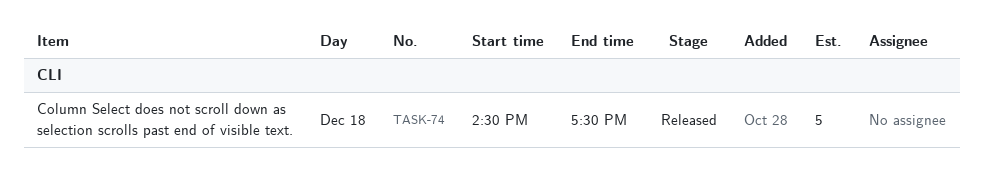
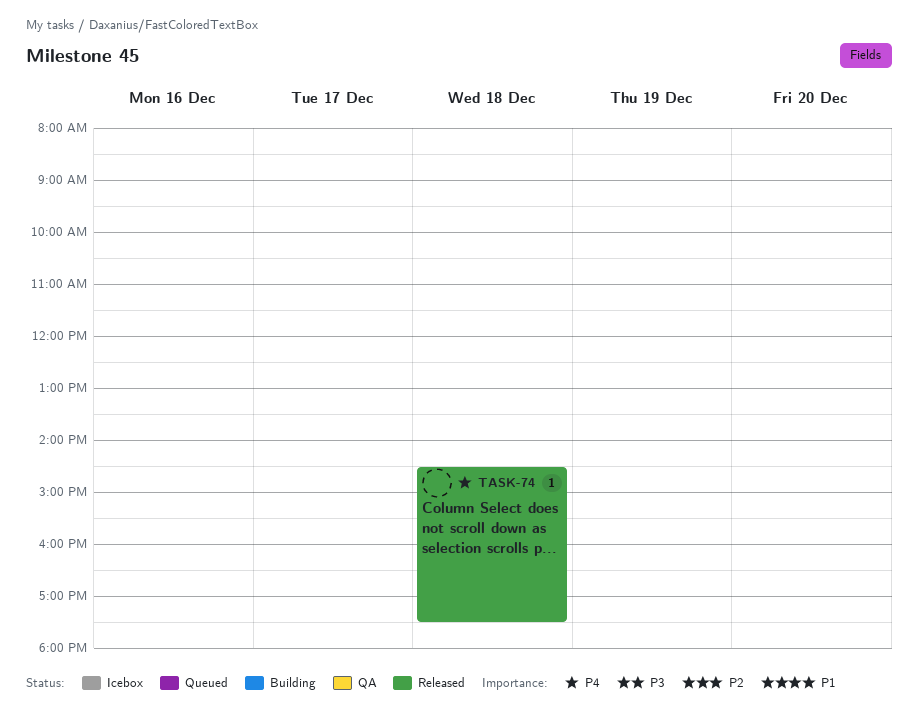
TASK-74, estimate: 5 -> 1

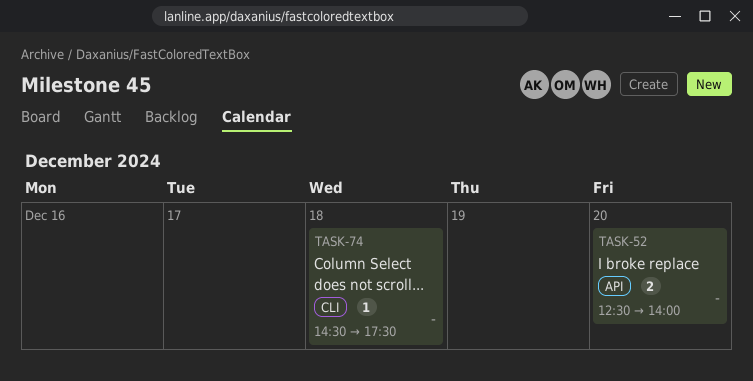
TASK-52: none -> present

